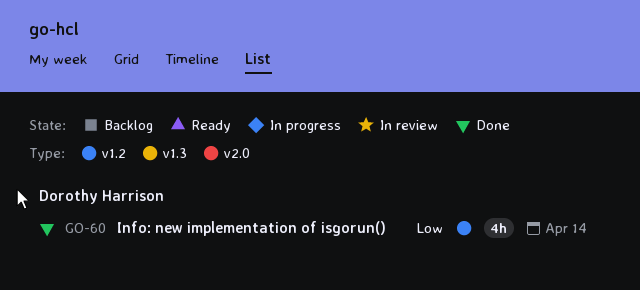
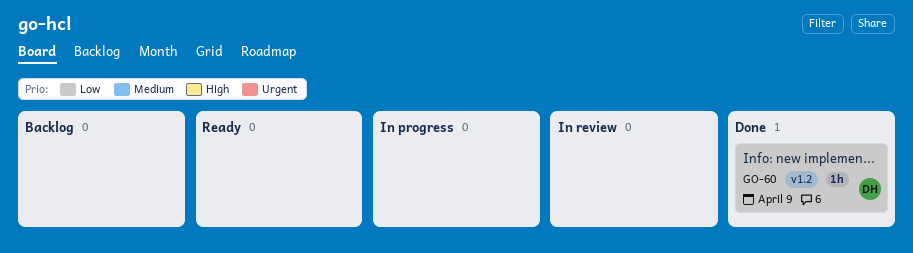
GO-60, estimate: 4h -> 1h
GO-60, due: Apr 14 -> Apr 9

